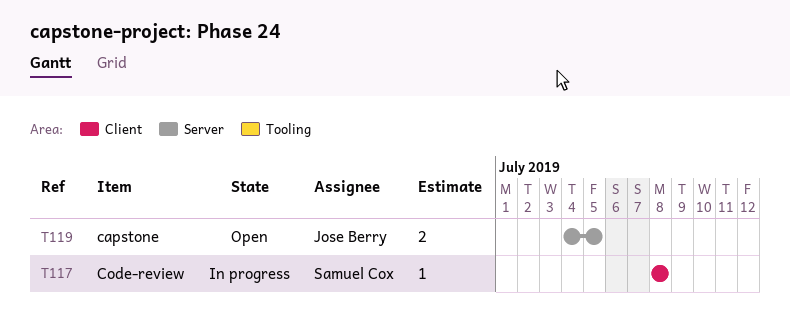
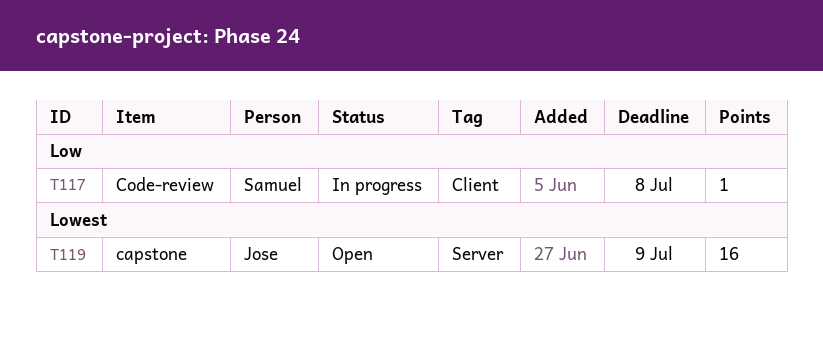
T119, estimate: 2 -> 16
T119, due: Jul 5 -> Jul 9

